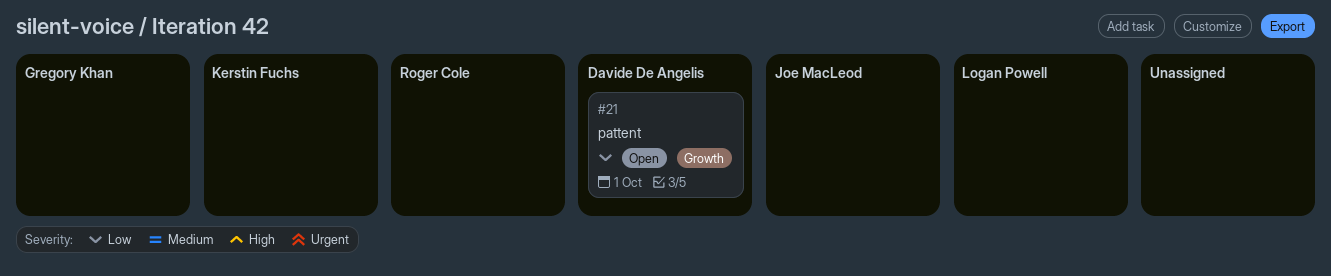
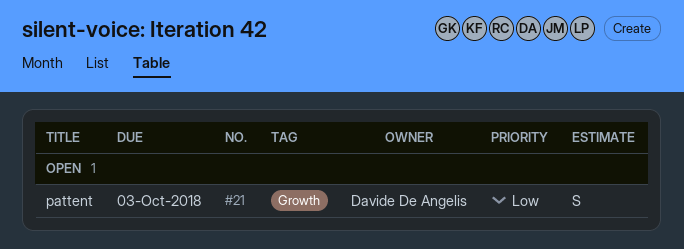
#21, due: Oct 1 -> Oct 3

